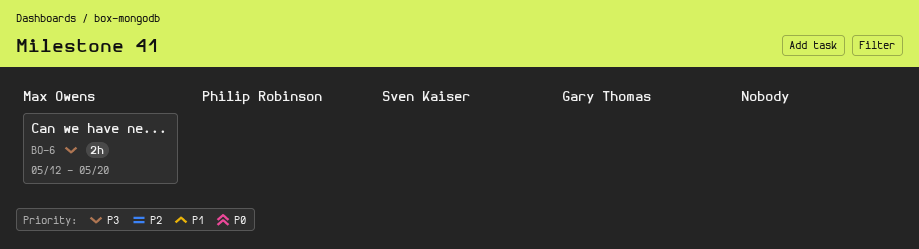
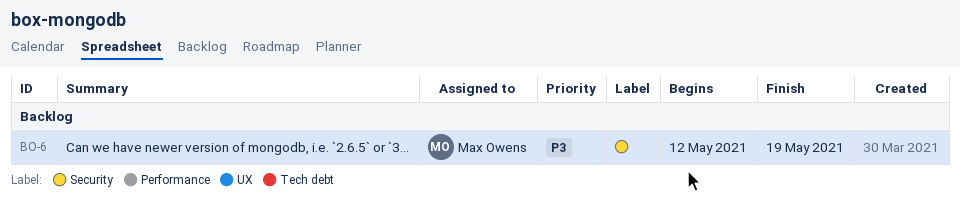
BO-6, due: May 20 -> May 19

